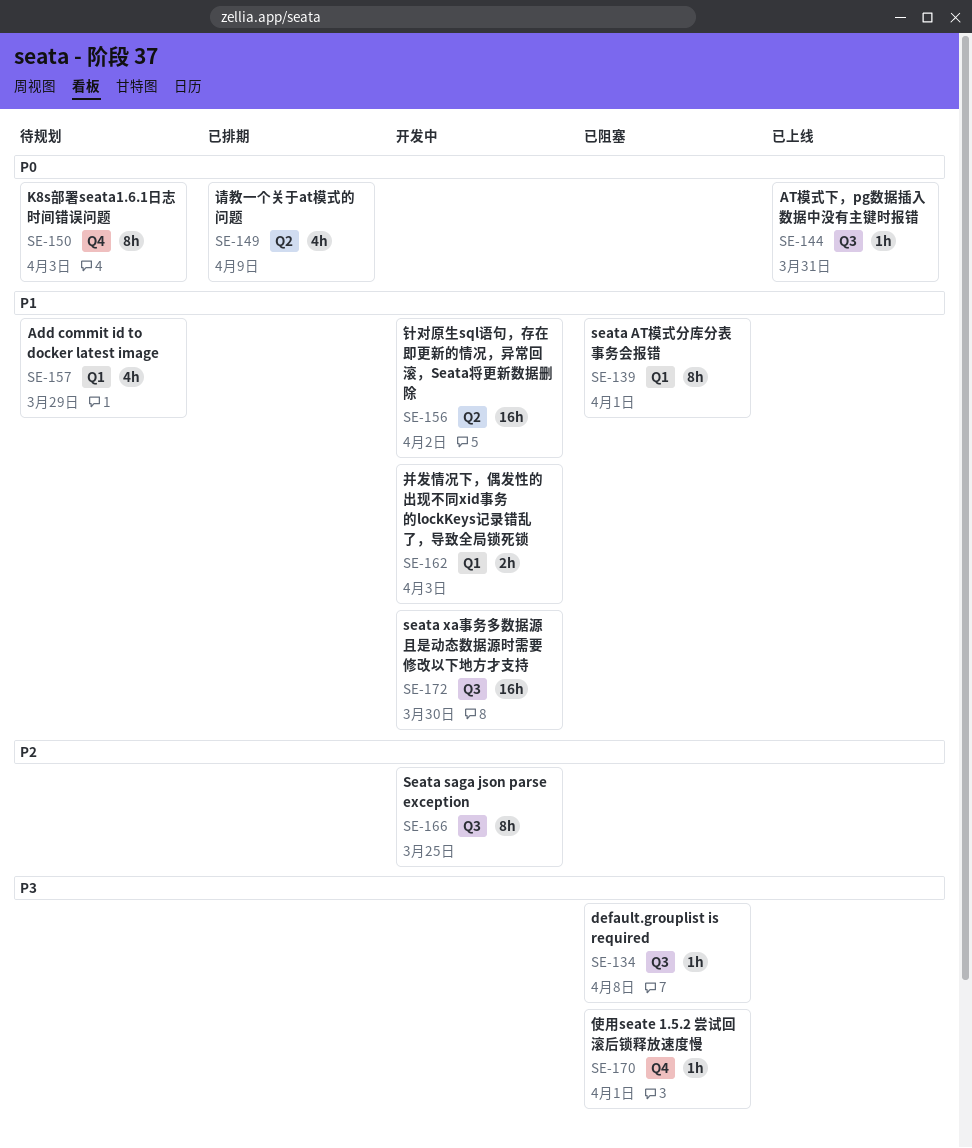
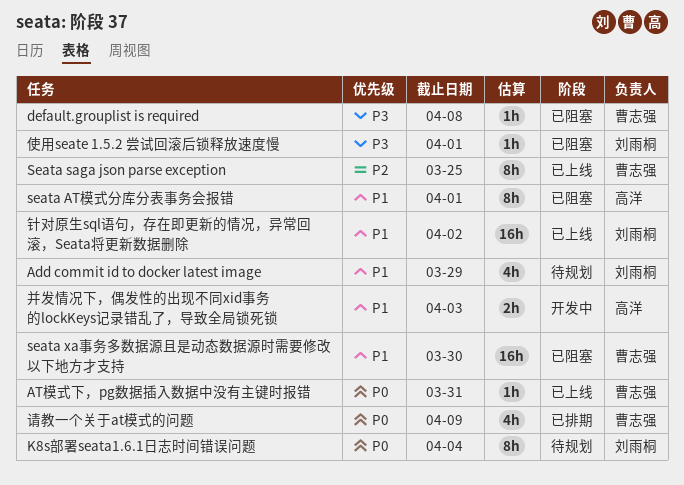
K8s部署seata1.6.1日志时间错误问题, due: Apr 3 -> Apr 4
Seata saga json parse exception, status: 开发中 -> 已上线
seata xa事务多数据源且是动态数据源时需要修改以下地方才支持, status: 开发中 -> 已阻塞
针对原生sql语句，存在即更新的情况，异常回滚，Seata将更新数据删除, status: 开发中 -> 已上线

